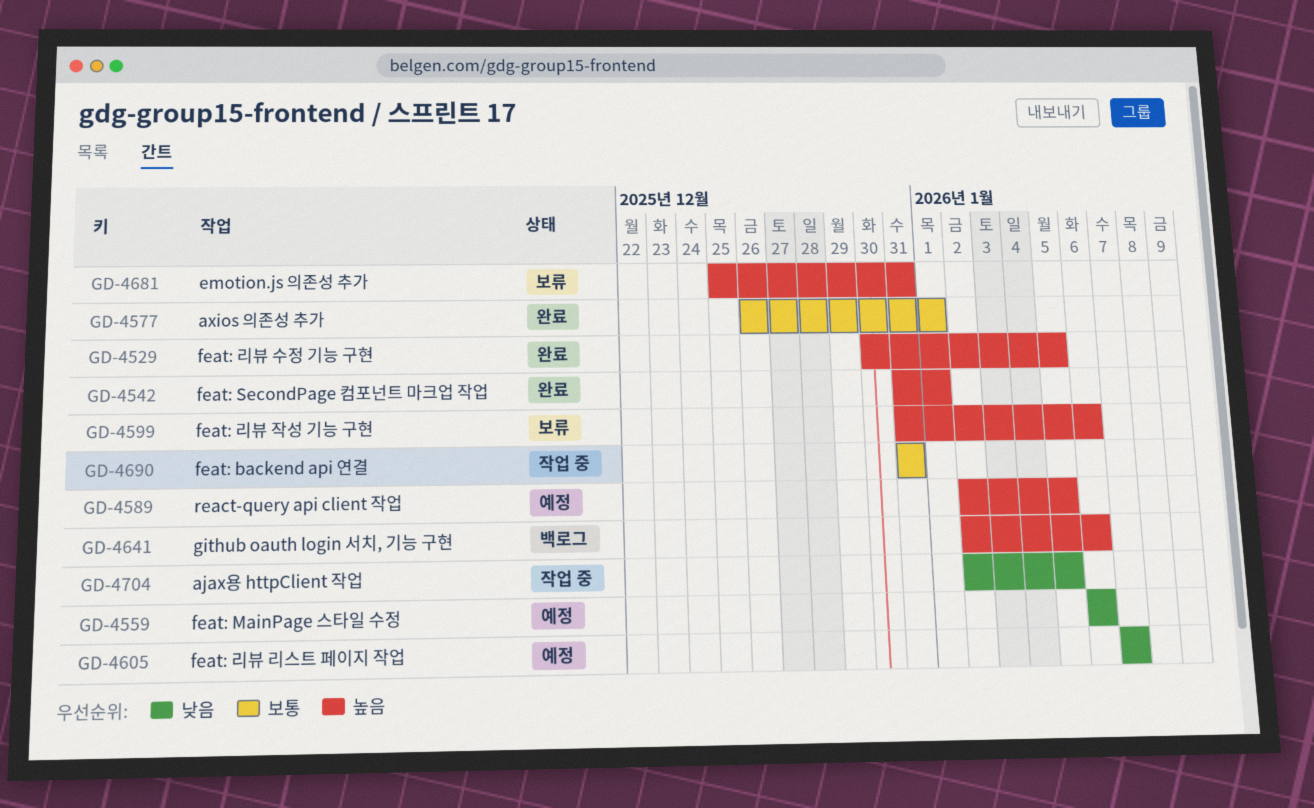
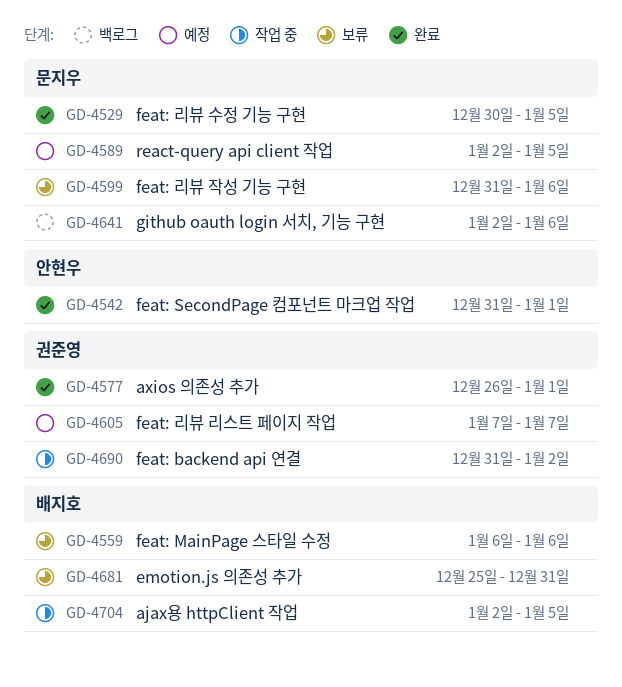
GD-4559, status: 예정 -> 보류
GD-4690, due: Dec 31 -> Jan 2

